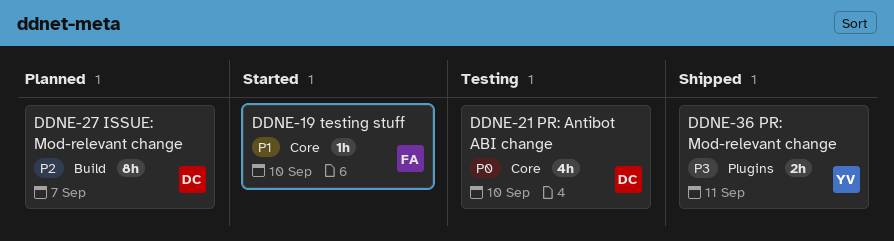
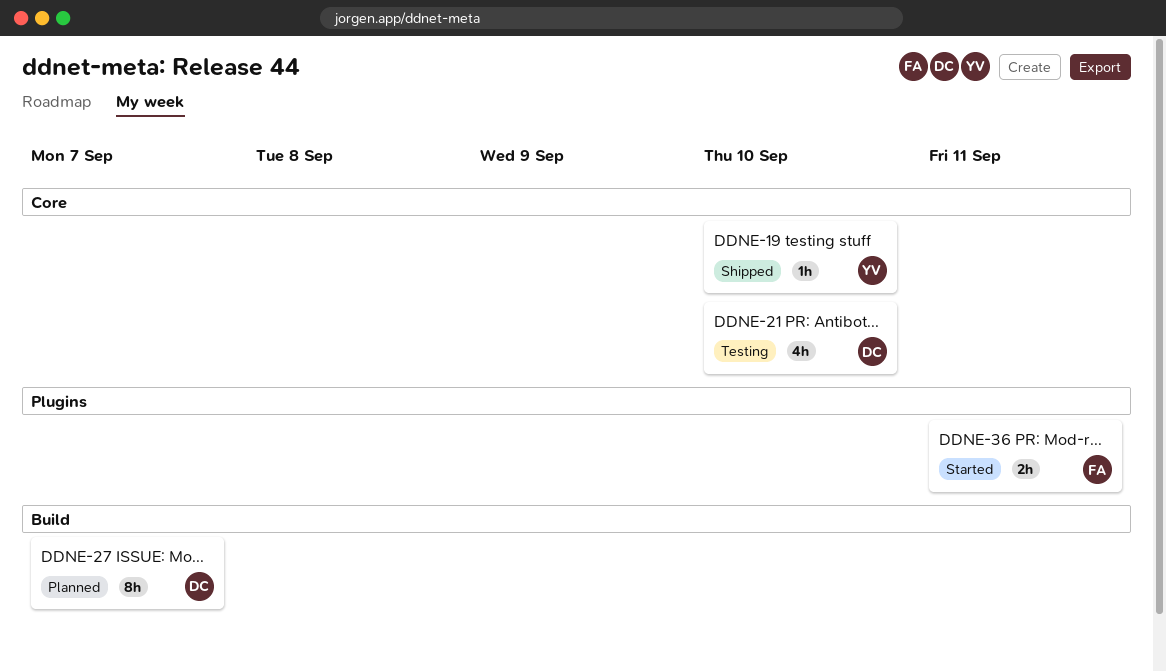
DDNE-19, status: Started -> Shipped
DDNE-19, owner: FA -> YV
DDNE-36, status: Shipped -> Started
DDNE-36, owner: YV -> FA

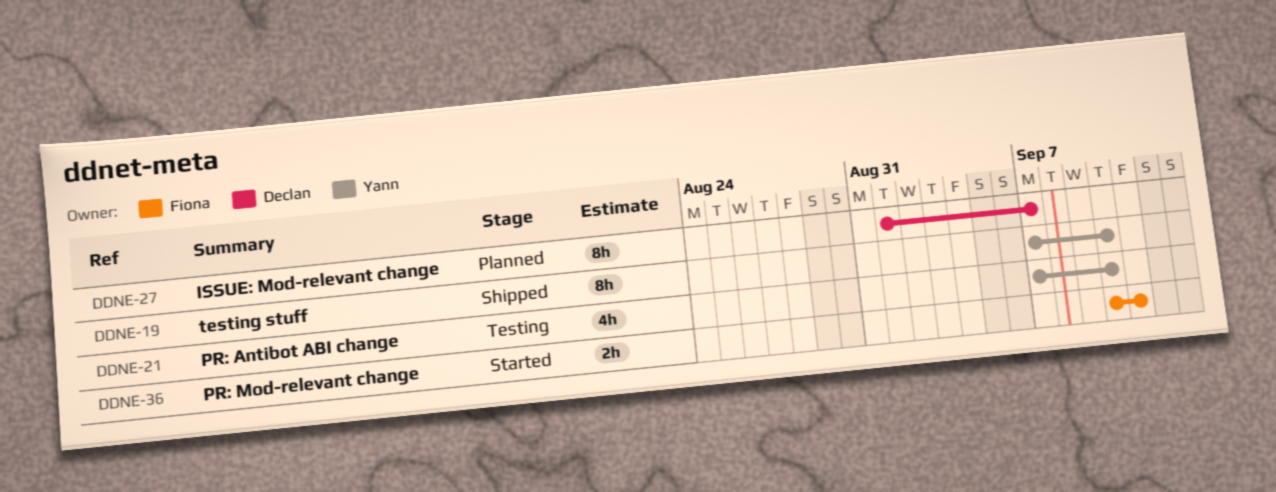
DDNE-19, estimate: 1h -> 8h
DDNE-21, owner: Declan -> Yann

